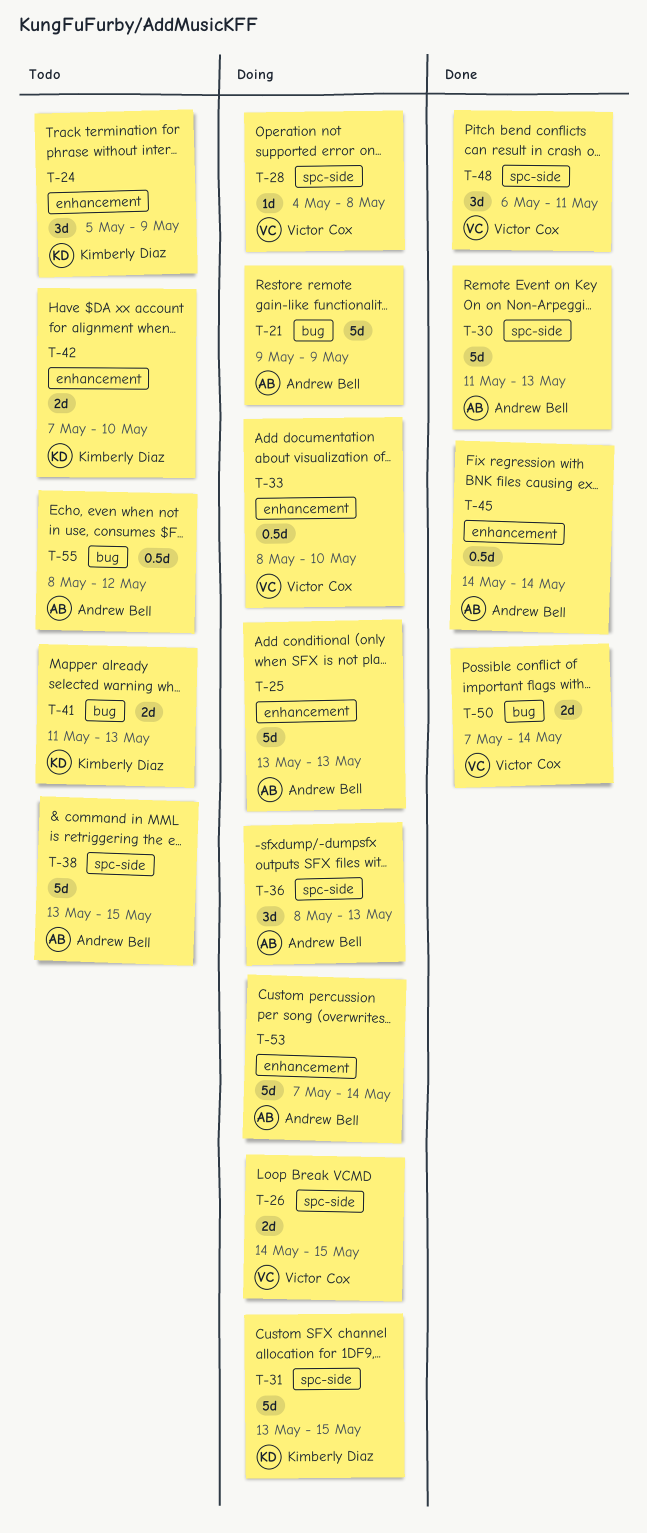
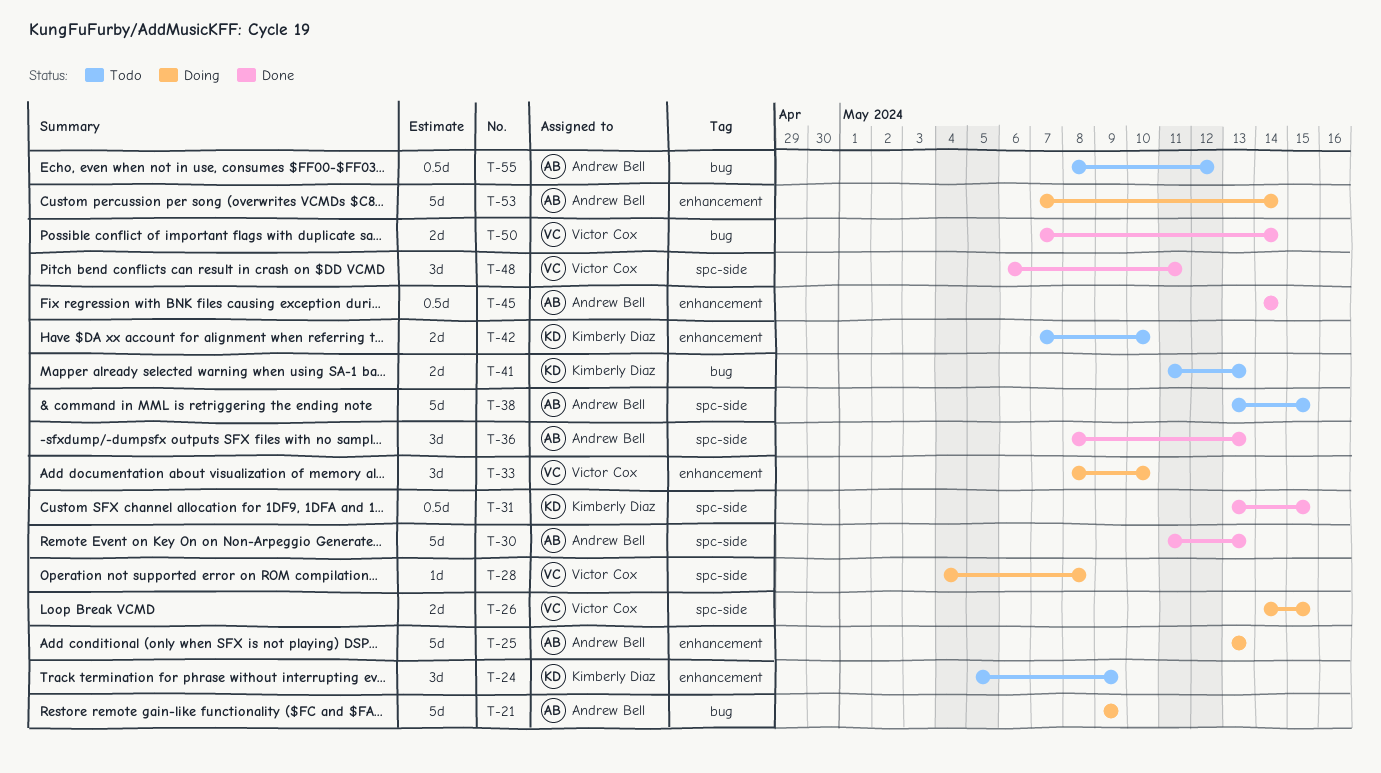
T-31, status: Doing -> Done
T-31, estimate: 5d -> 0.5d
T-33, estimate: 0.5d -> 3d
T-36, status: Doing -> Done

